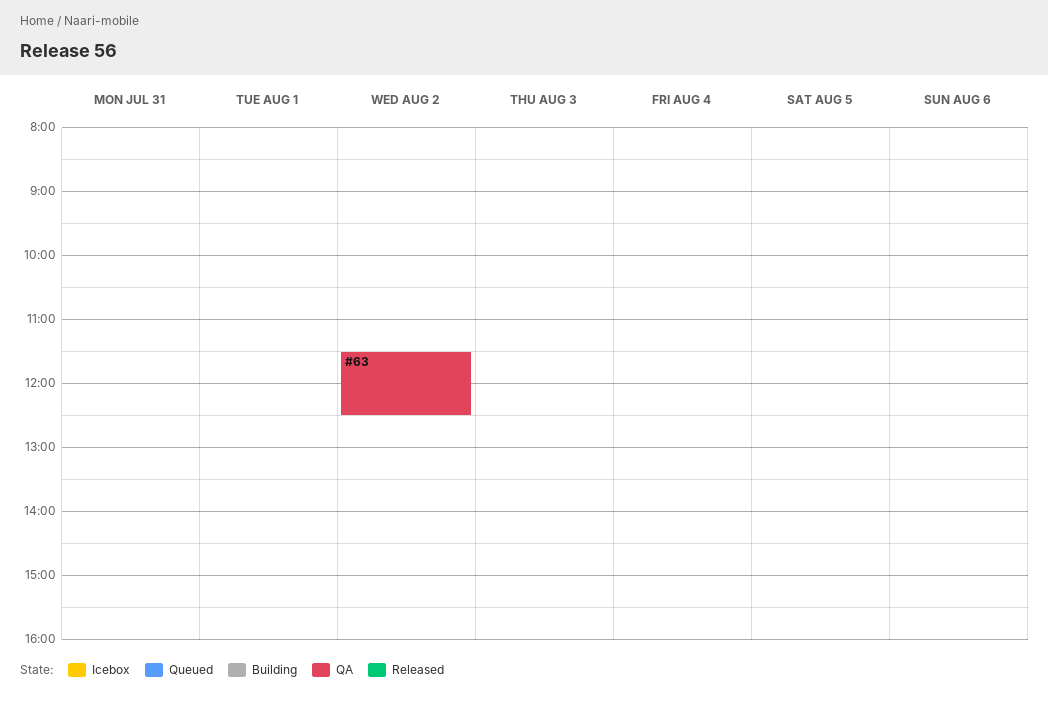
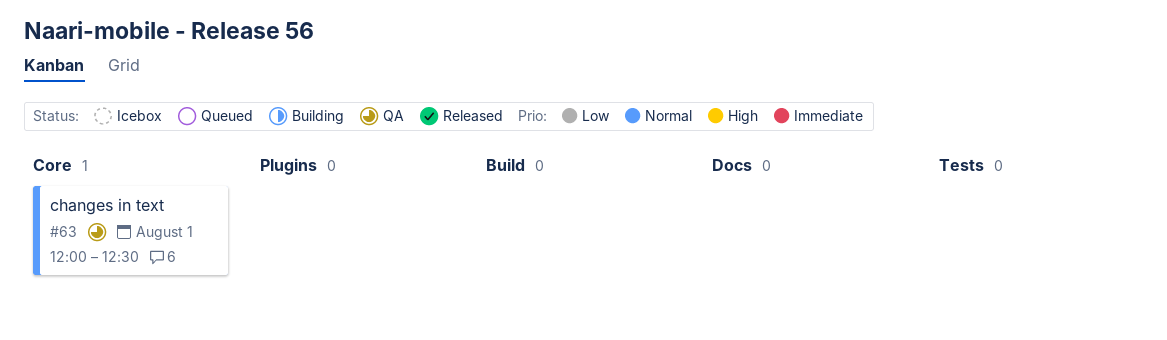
#63, day: Aug 2 -> Aug 1
#63, begins: 11:30 -> 12:00

